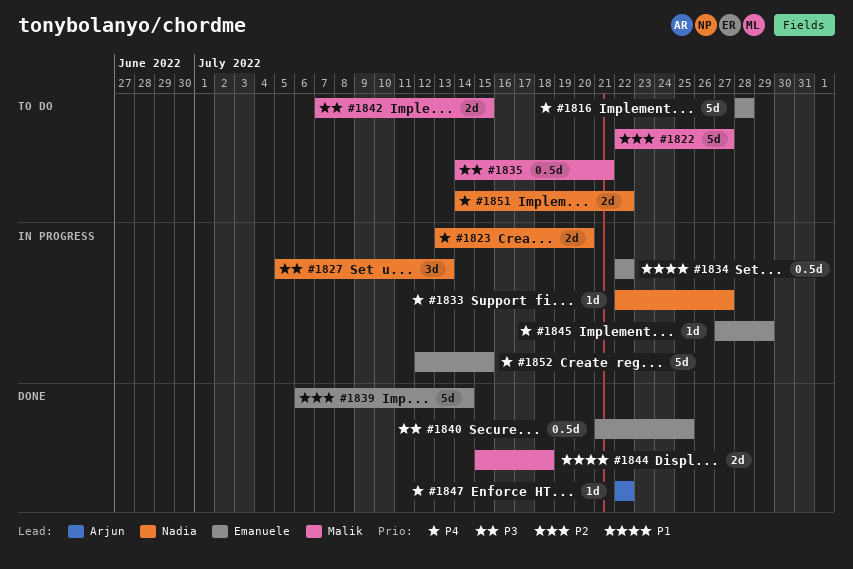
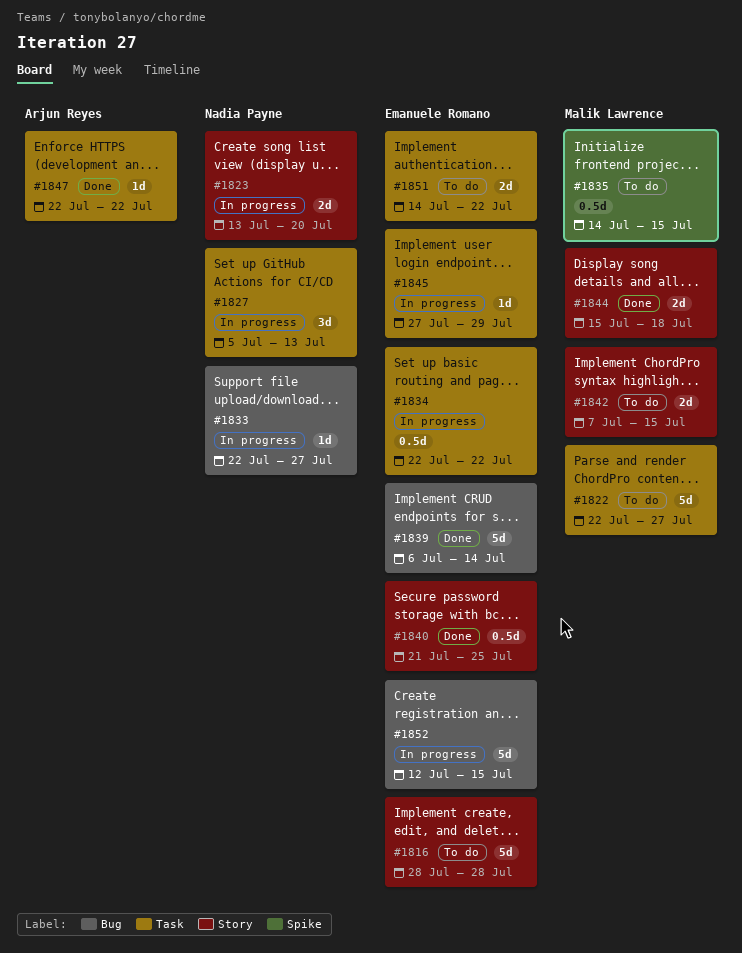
#1835, due: Jul 21 -> Jul 15
#1851, owner: Nadia Payne -> Emanuele Romano

